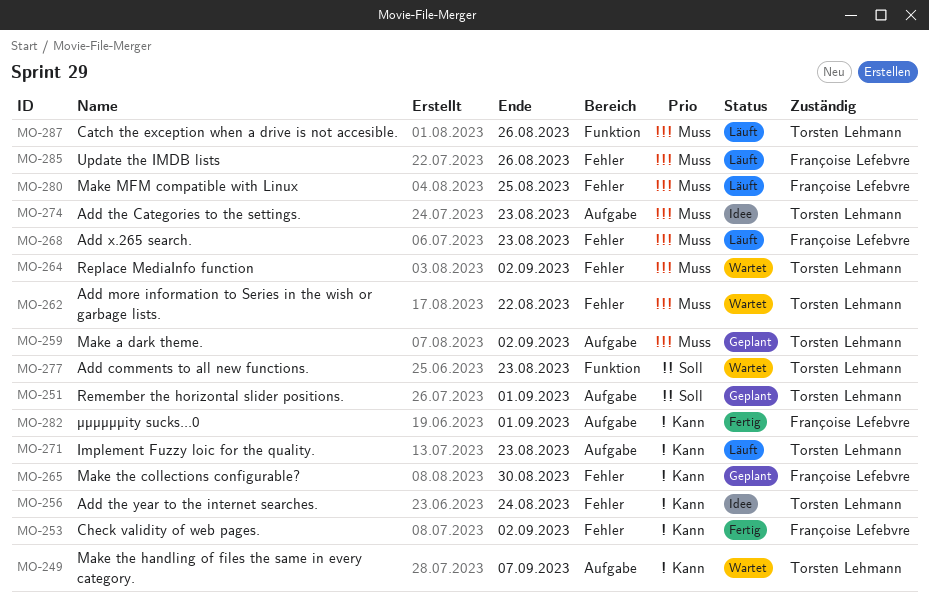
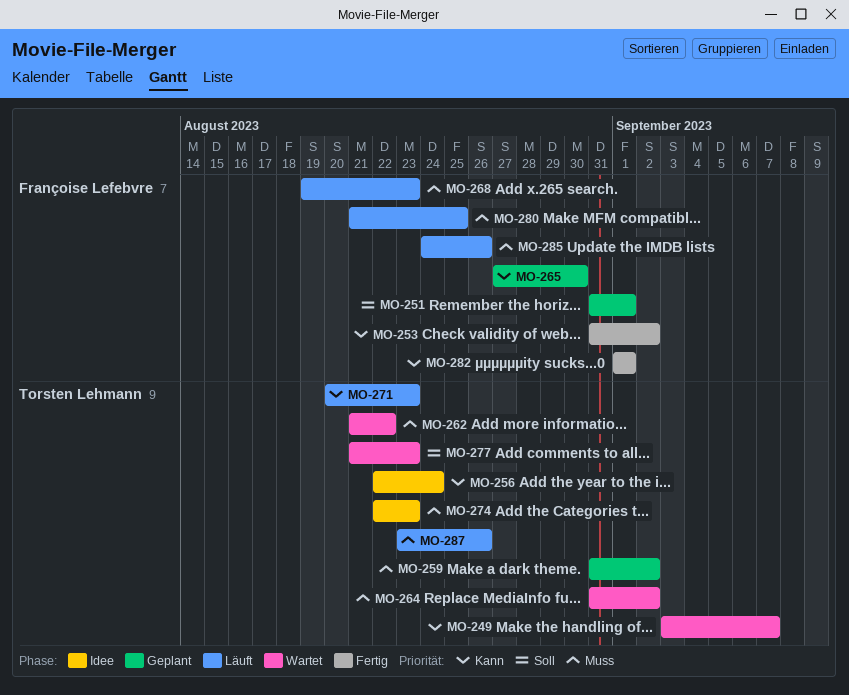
MO-251, owner: Torsten Lehmann -> Françoise Lefebvre

